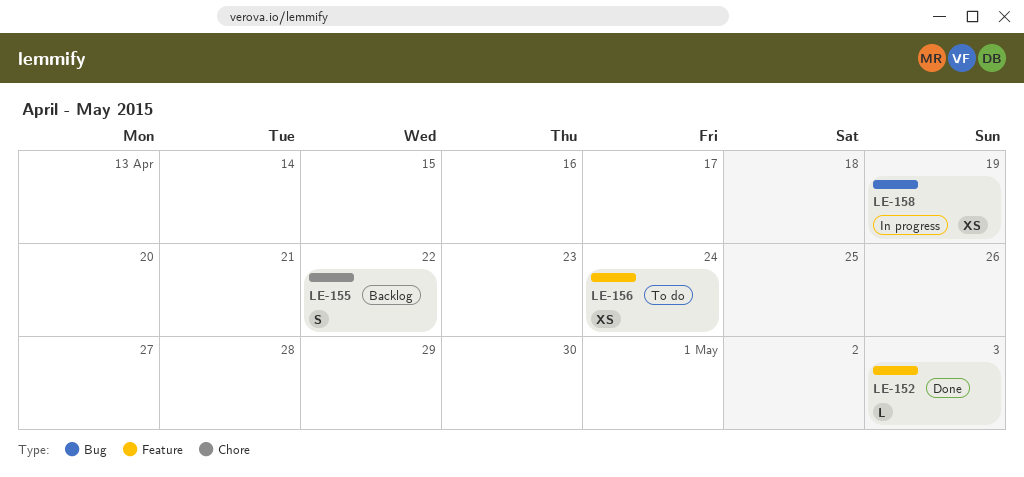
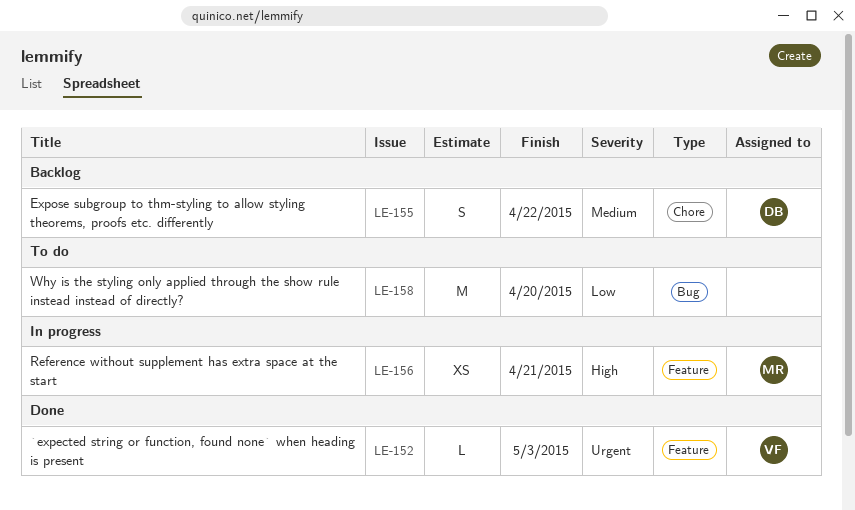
LE-156, status: To do -> In progress
LE-156, due: Apr 24 -> Apr 21
LE-158, status: In progress -> To do
LE-158, estimate: XS -> M
LE-158, due: Apr 19 -> Apr 20

